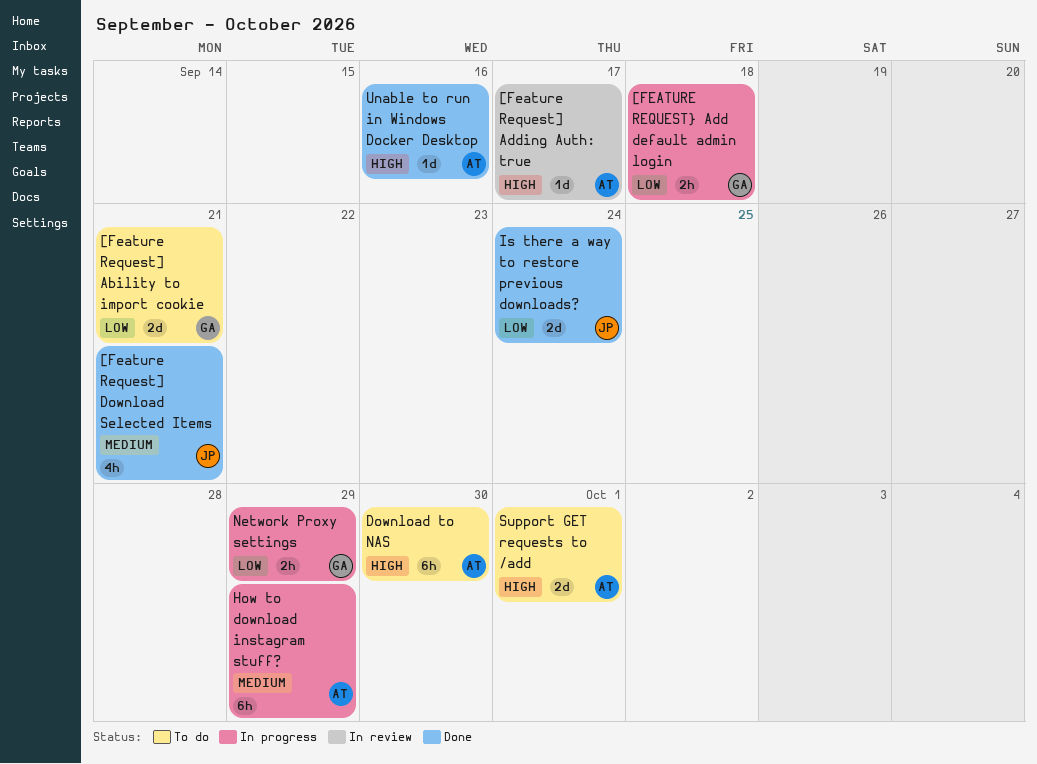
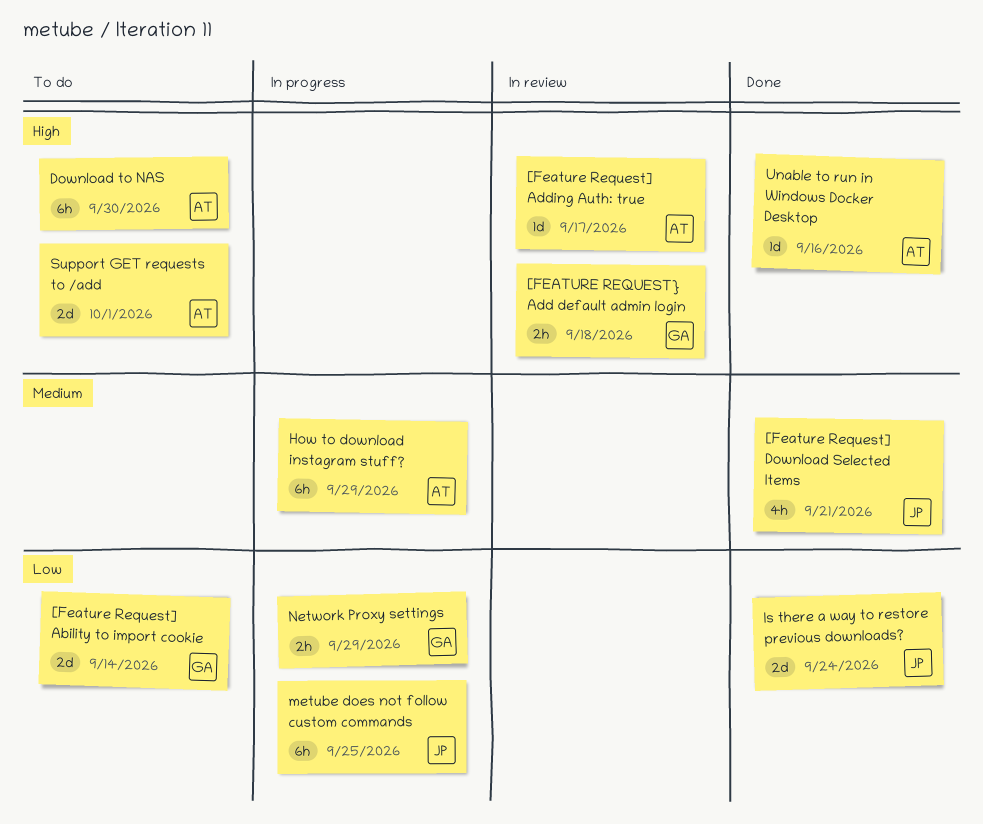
[Feature Request] Ability to import cookie, due: Sep 21 -> Sep 14
[FEATURE REQUEST} Add default admin login, status: In progress -> In review
[FEATURE REQUEST} Add default admin login, priority: Low -> High
metube does not follow custom commands: none -> present

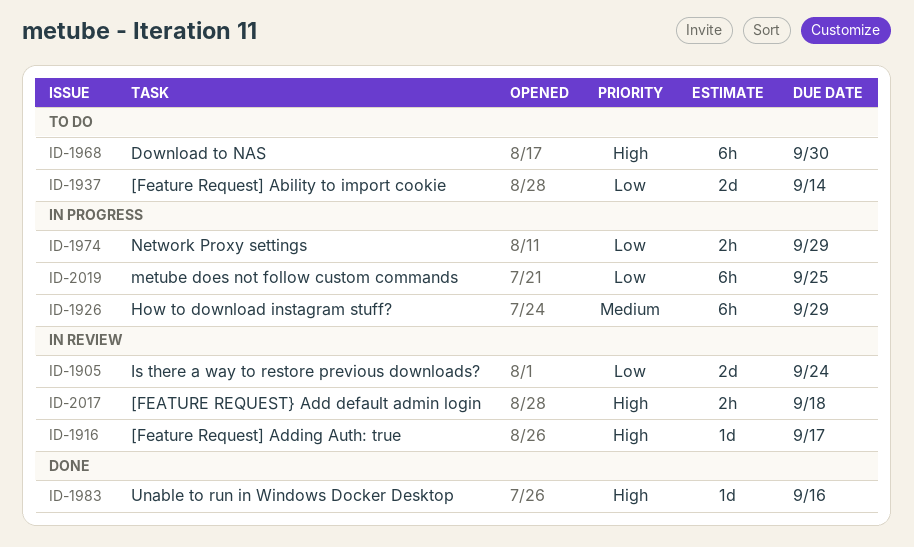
[Feature Request] Download Selected Items: present -> none
Is there a way to restore previous downloads?, status: Done -> In review
Support GET requests to /add: present -> none

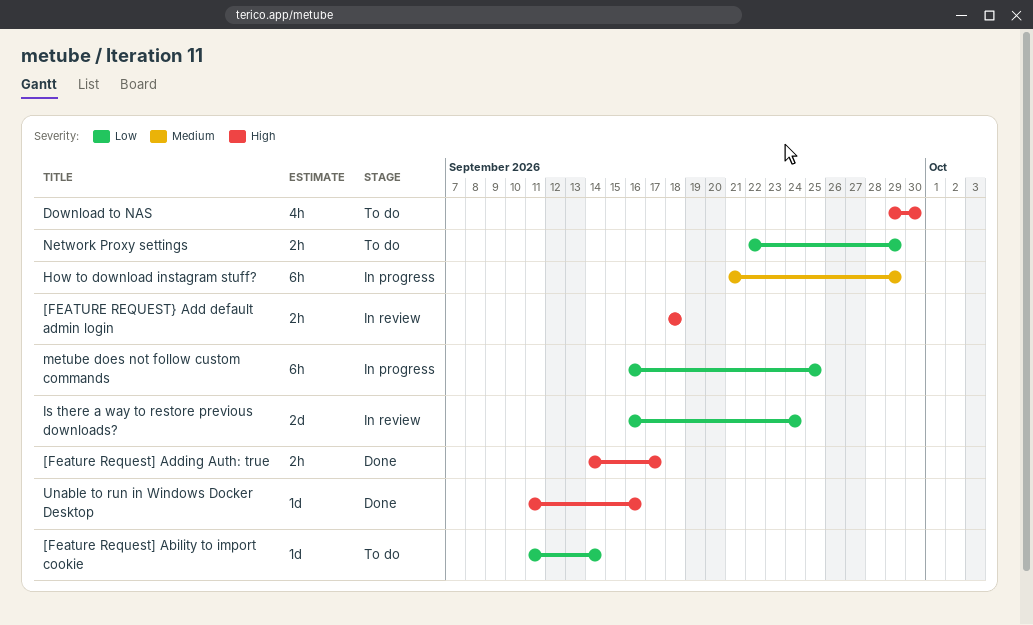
[Feature Request] Ability to import cookie, estimate: 2d -> 1d
[Feature Request] Adding Auth: true, status: In review -> Done
[Feature Request] Adding Auth: true, estimate: 1d -> 2h
Download to NAS, estimate: 6h -> 4h
Network Proxy settings, status: In progress -> To do

